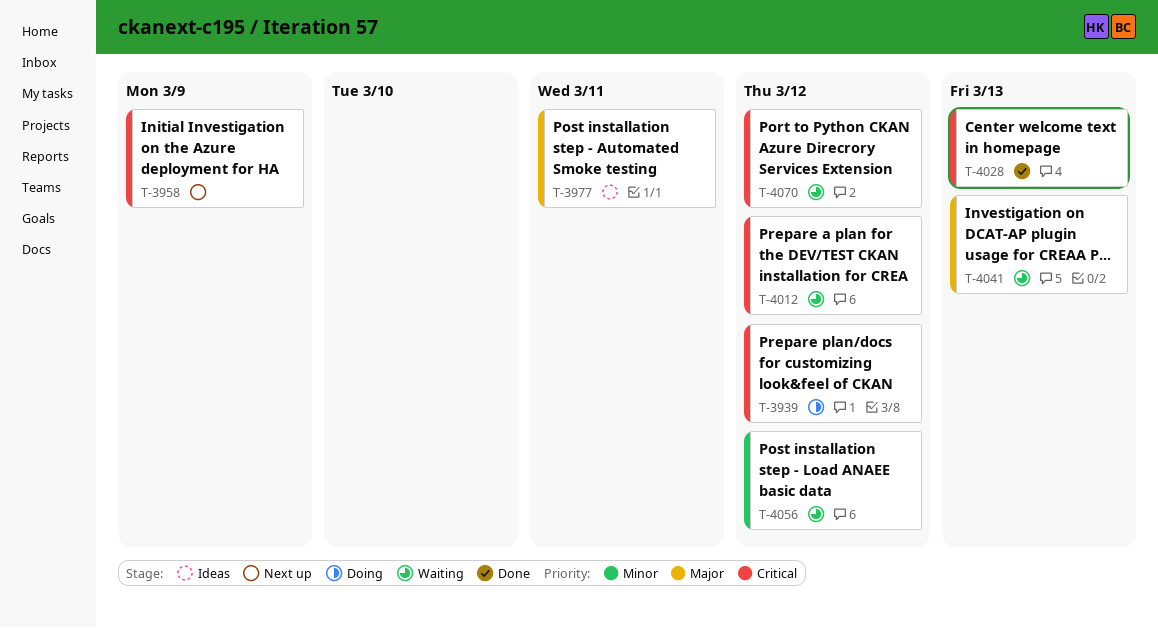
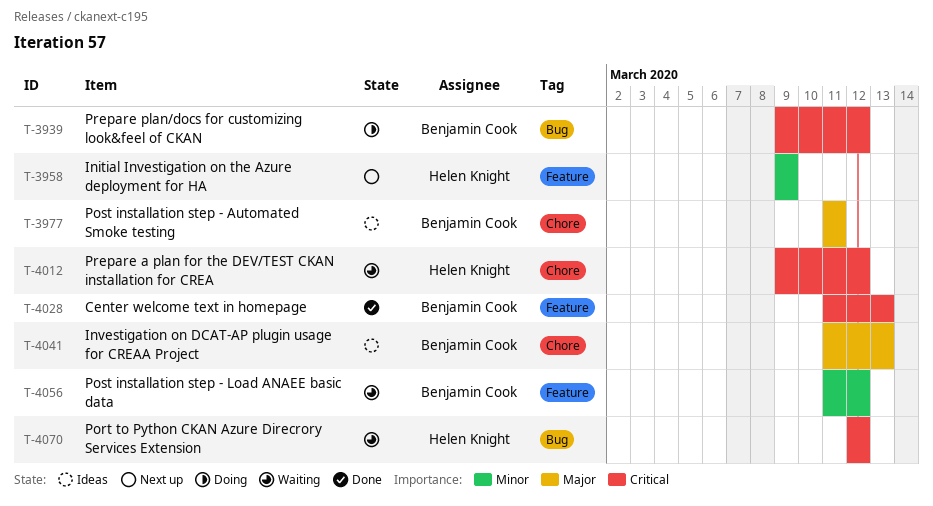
T-3958, priority: Critical -> Minor
T-4041, status: Waiting -> Ideas

